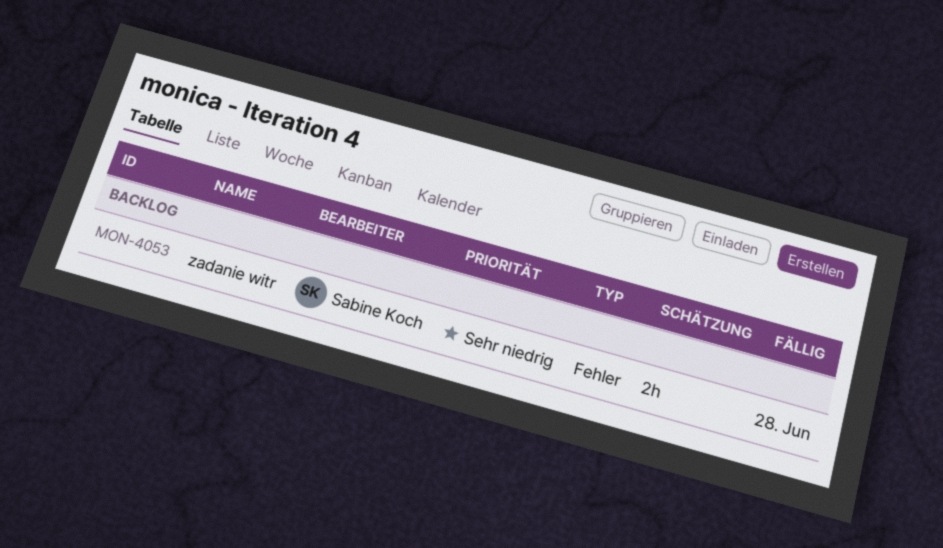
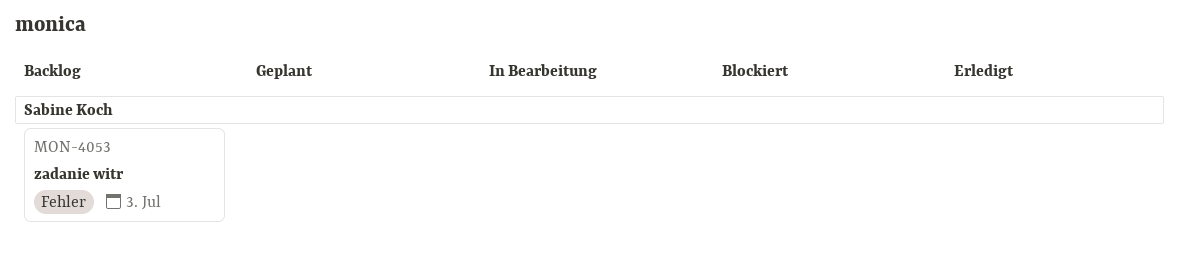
MON-4053, due: Jun 28 -> Jul 3

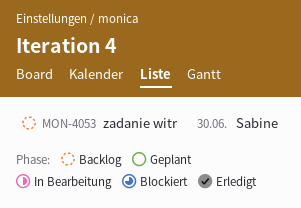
MON-4053, due: Jul 3 -> Jun 30

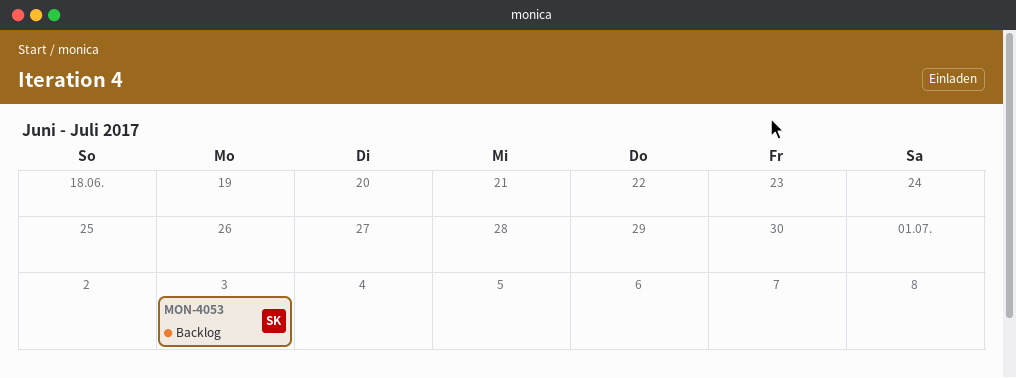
MON-4053, due: Jun 30 -> Jul 3

